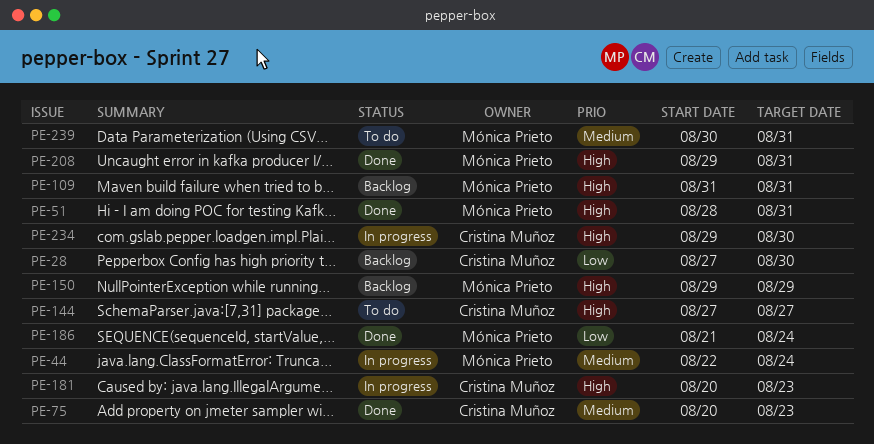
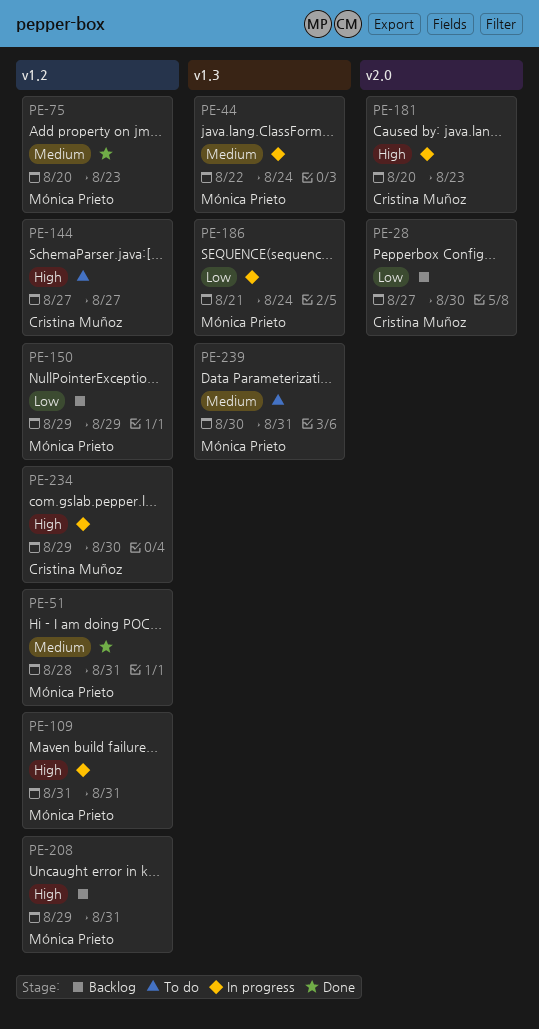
PE-51, priority: High -> Medium
PE-75, owner: Cristina Muñoz -> Mónica Prieto
PE-109, status: Backlog -> In progress
PE-150, priority: High -> Low
PE-186, status: Done -> In progress
PE-208, status: Done -> Backlog

